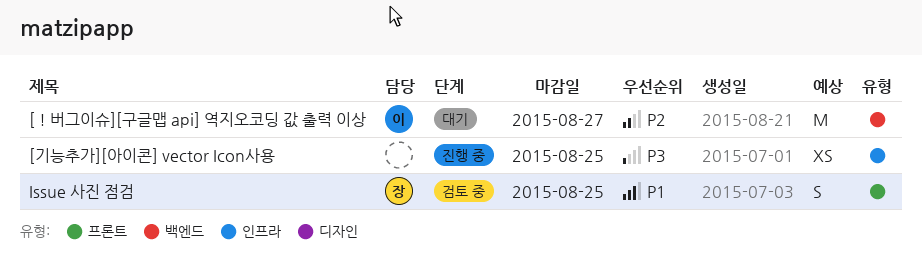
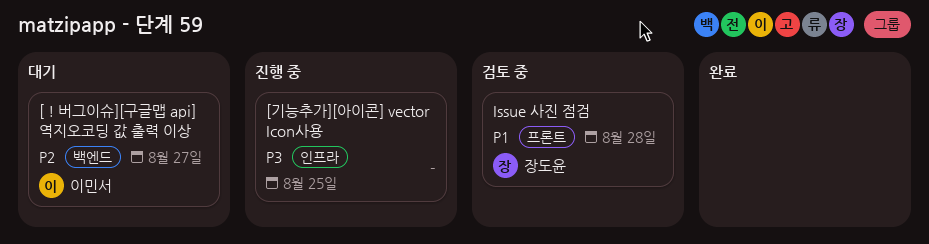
Issue 사진 점검, due: Aug 25 -> Aug 28

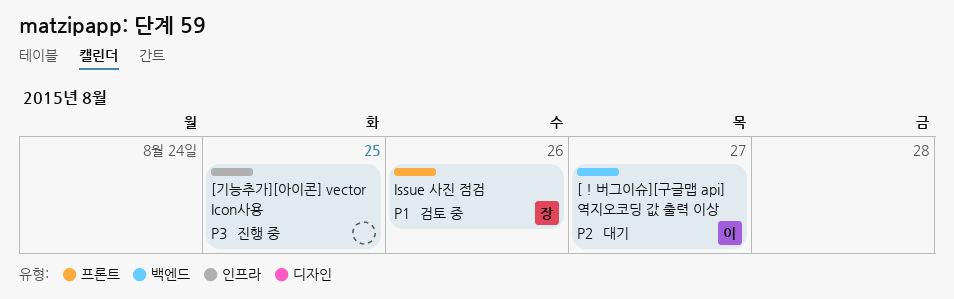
Issue 사진 점검, due: Aug 28 -> Aug 26

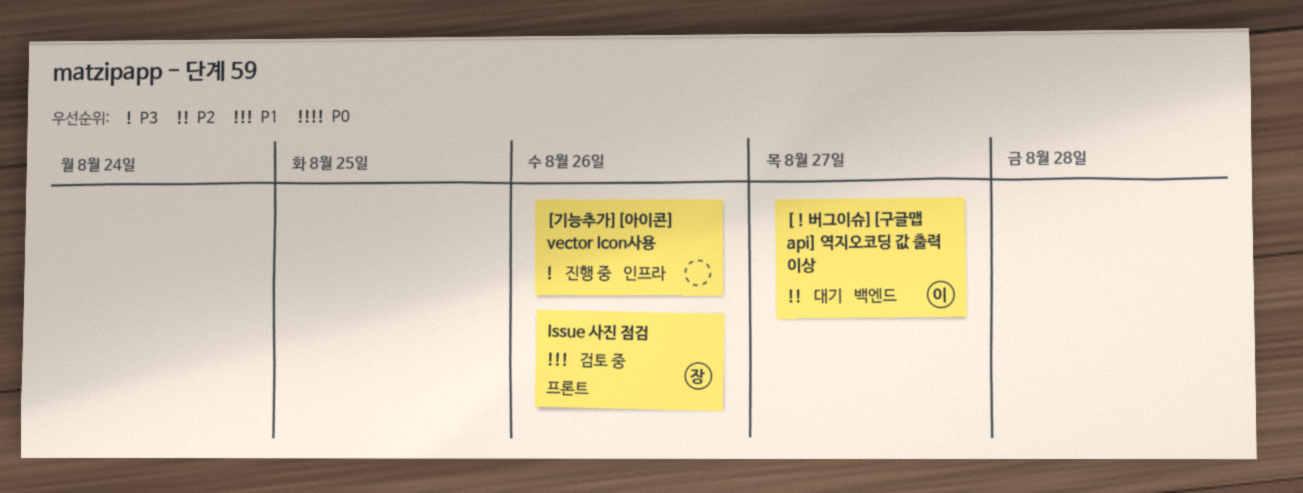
[기능추가][아이콘] vector Icon사용, due: Aug 25 -> Aug 26

